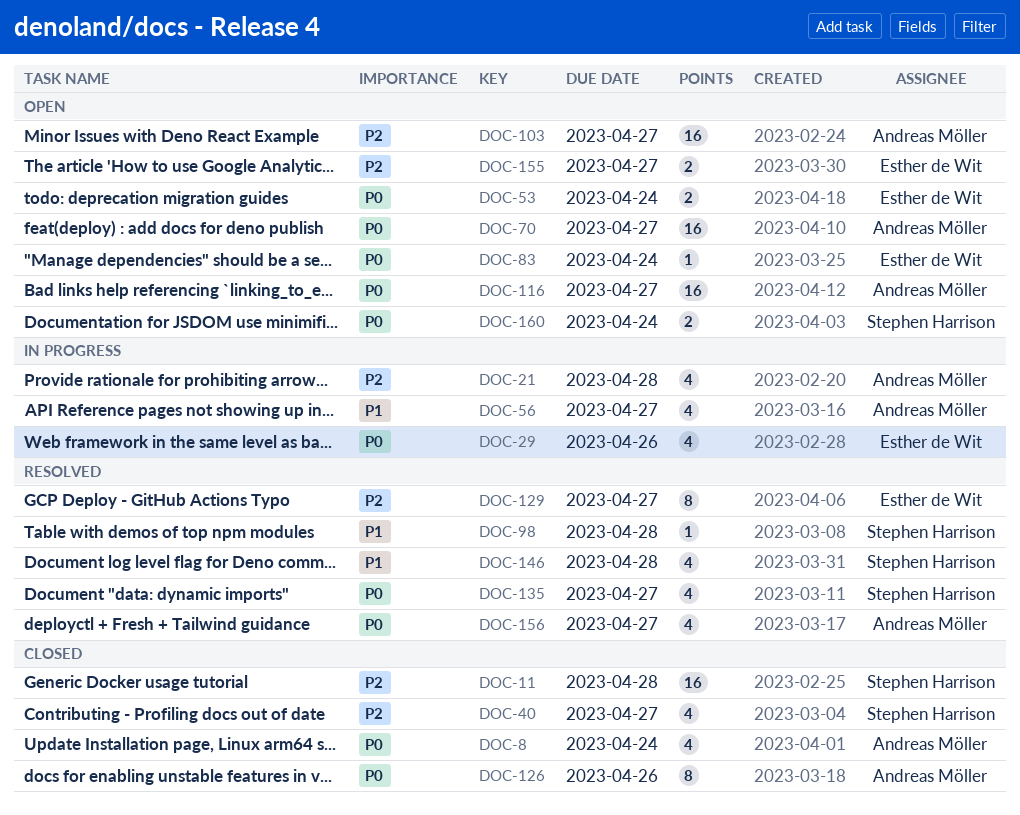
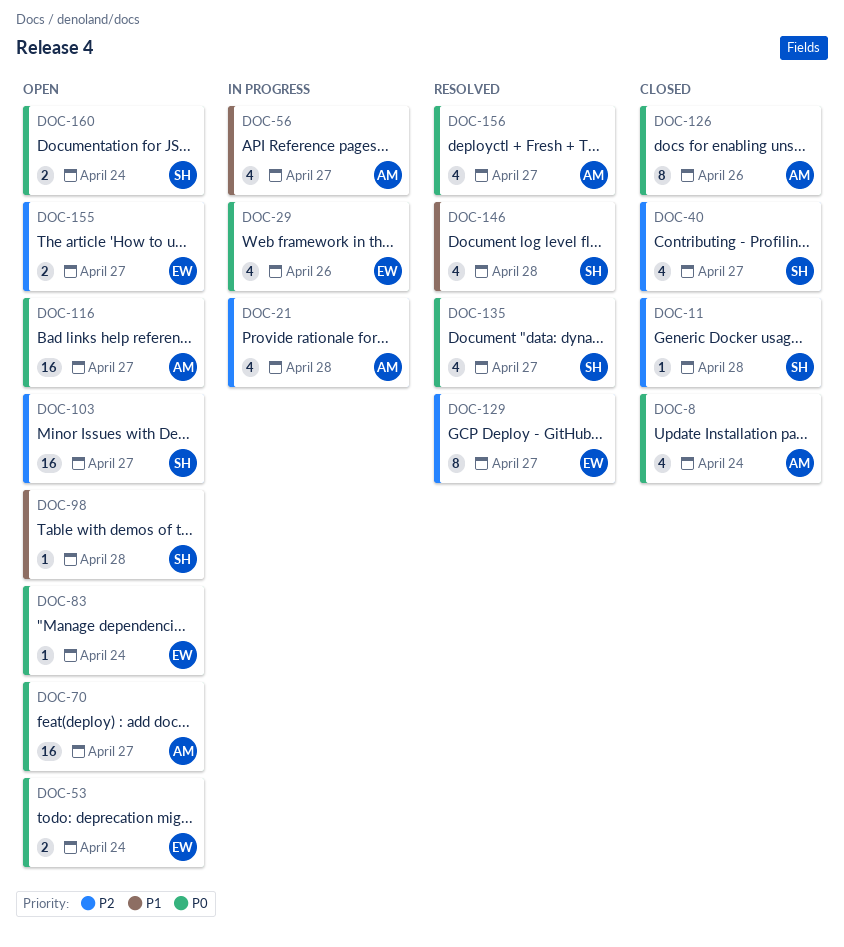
DOC-11, estimate: 16 -> 1
DOC-98, status: Resolved -> Open
DOC-103, owner: Andreas Möller -> Stephen Harrison

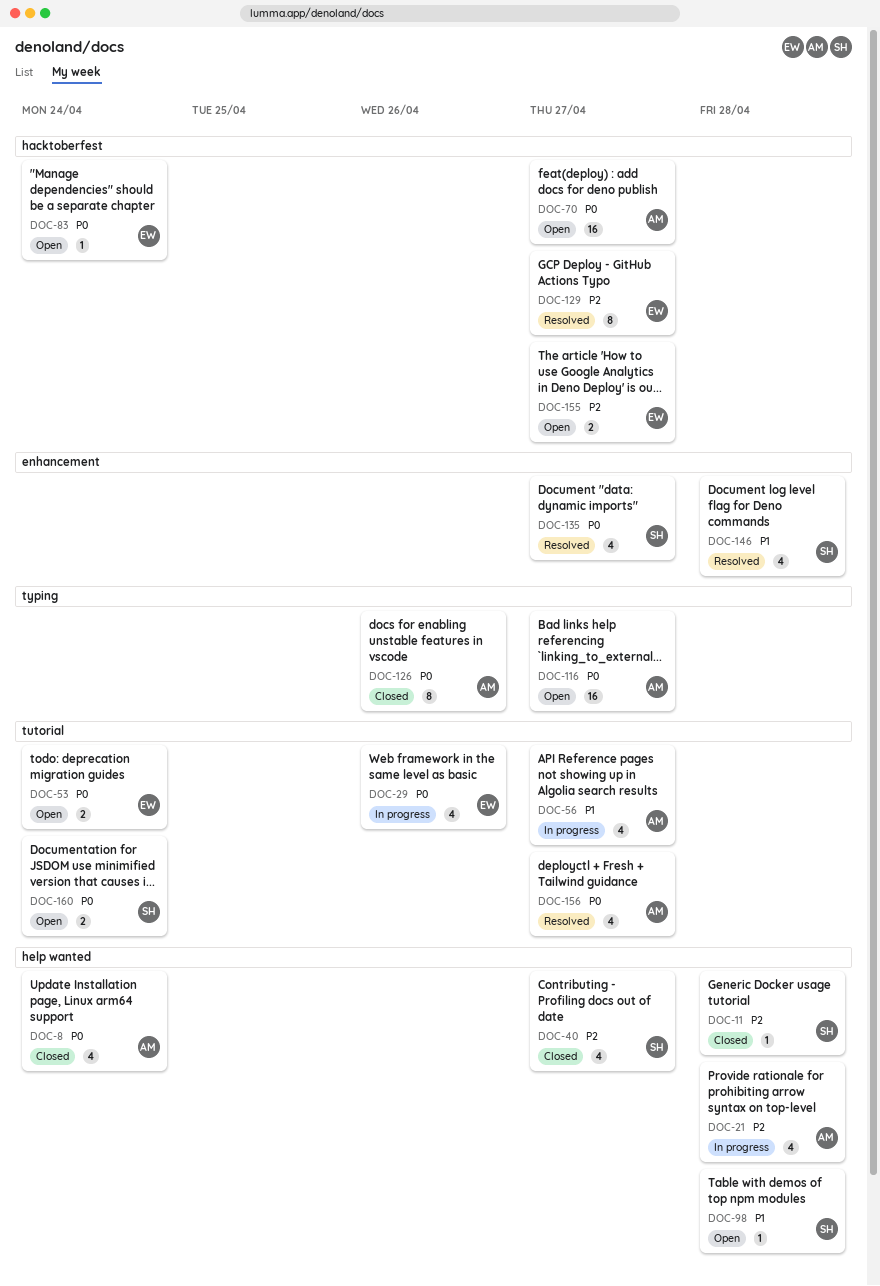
DOC-103: present -> none

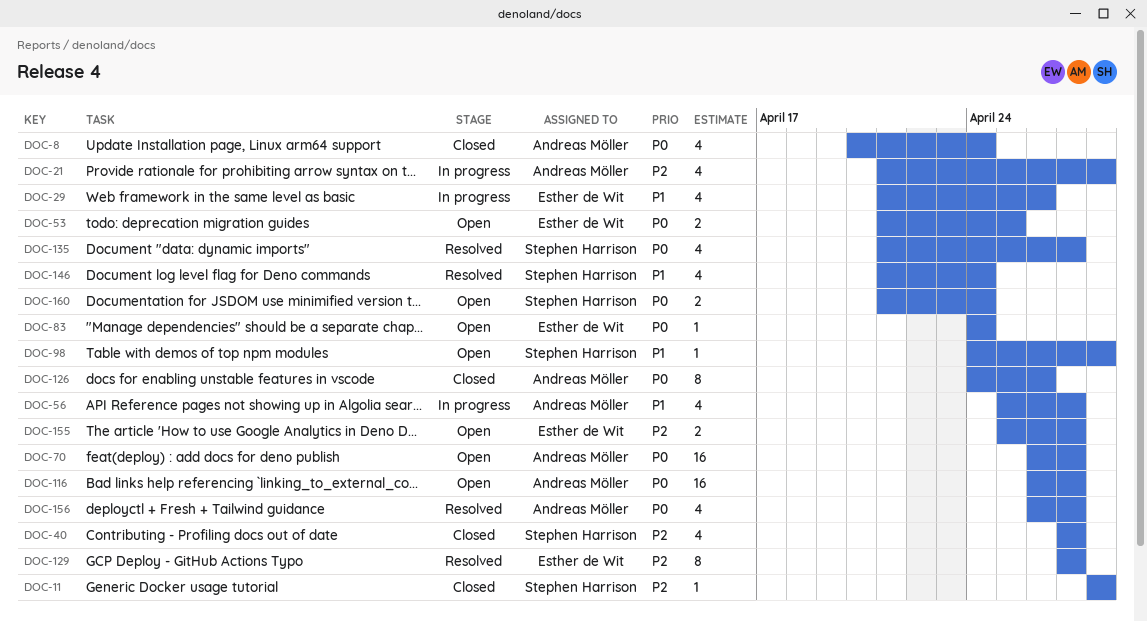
DOC-29, priority: P0 -> P1
DOC-53, due: Apr 24 -> Apr 25
DOC-146, due: Apr 28 -> Apr 24

